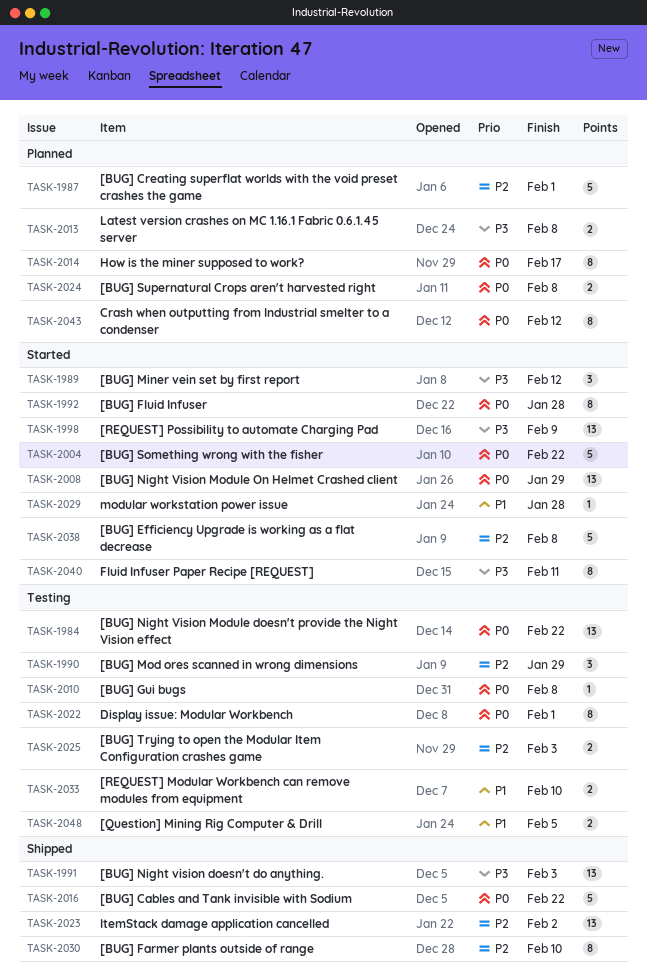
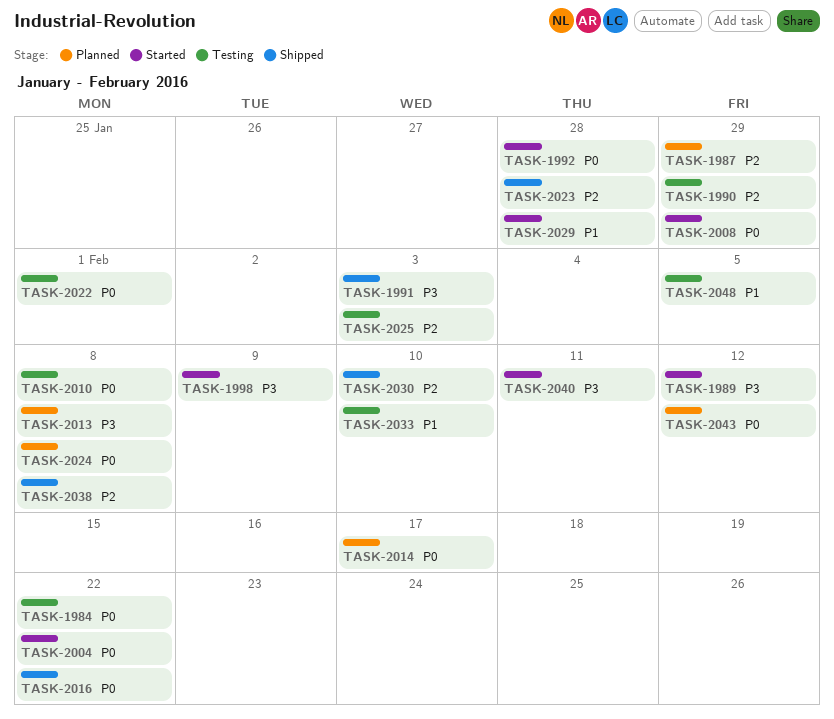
TASK-1987, due: Feb 1 -> Jan 29
TASK-2023, due: Feb 2 -> Jan 28
TASK-2038, status: Started -> Shipped

